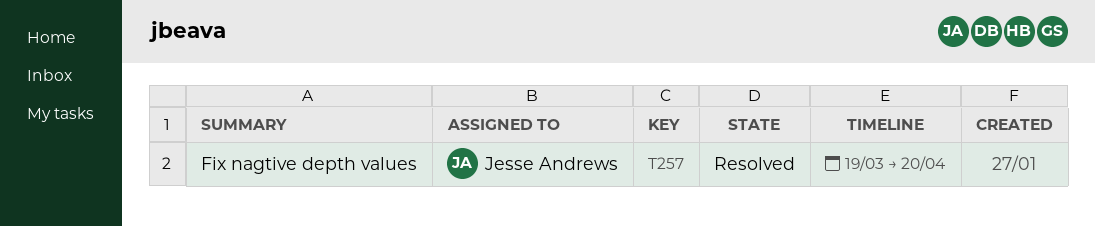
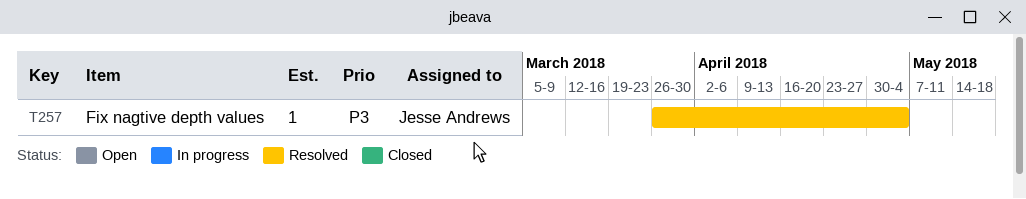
T257, start: Mar 19 -> Mar 26
T257, due: Apr 20 -> May 4

